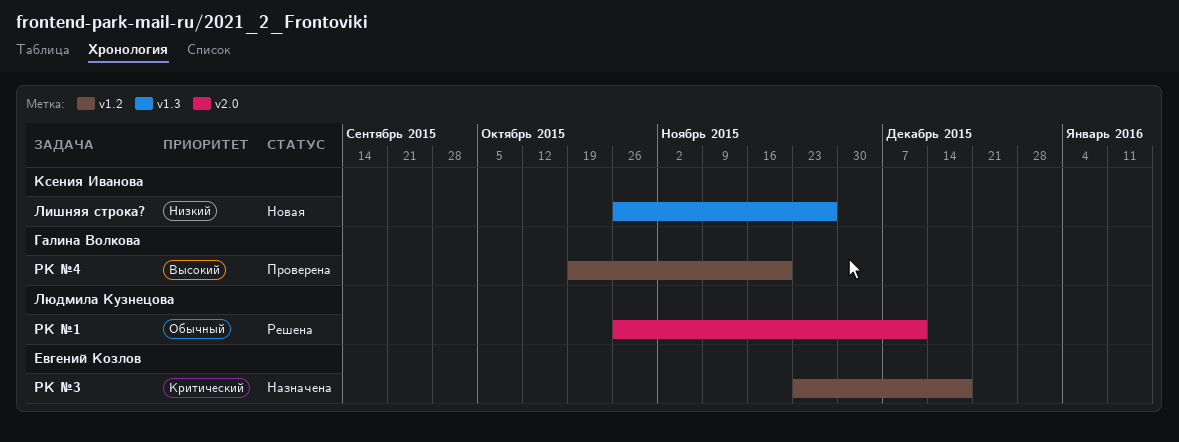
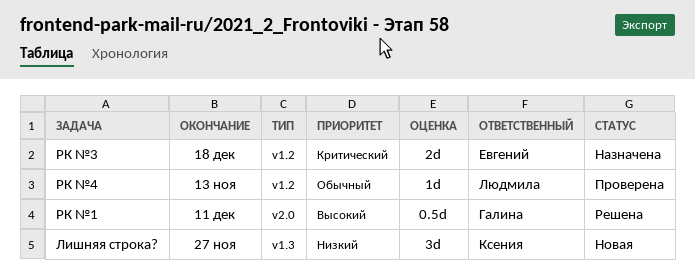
РК №1, owner: Людмила Кузнецова -> Галина Волкова
РК №1, priority: Обычный -> Высокий
РК №4, owner: Галина Волкова -> Людмила Кузнецова
РК №4, priority: Высокий -> Обычный
РК №4, due: Nov 20 -> Nov 13

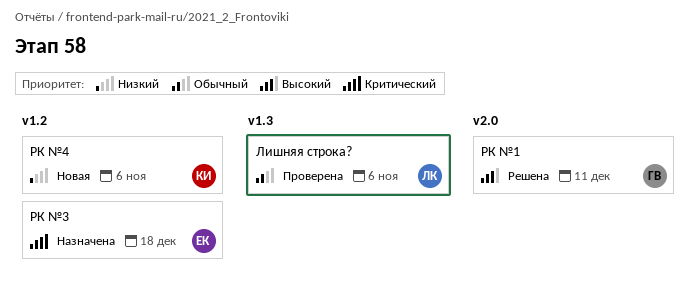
Лишняя строка?, status: Новая -> Проверена
Лишняя строка?, owner: Ксения -> Людмила
Лишняя строка?, priority: Низкий -> Обычный
Лишняя строка?, due: Nov 27 -> Nov 6
РК №4, status: Проверена -> Новая
РК №4, owner: Людмила -> Ксения
РК №4, priority: Обычный -> Низкий
РК №4, due: Nov 13 -> Nov 6

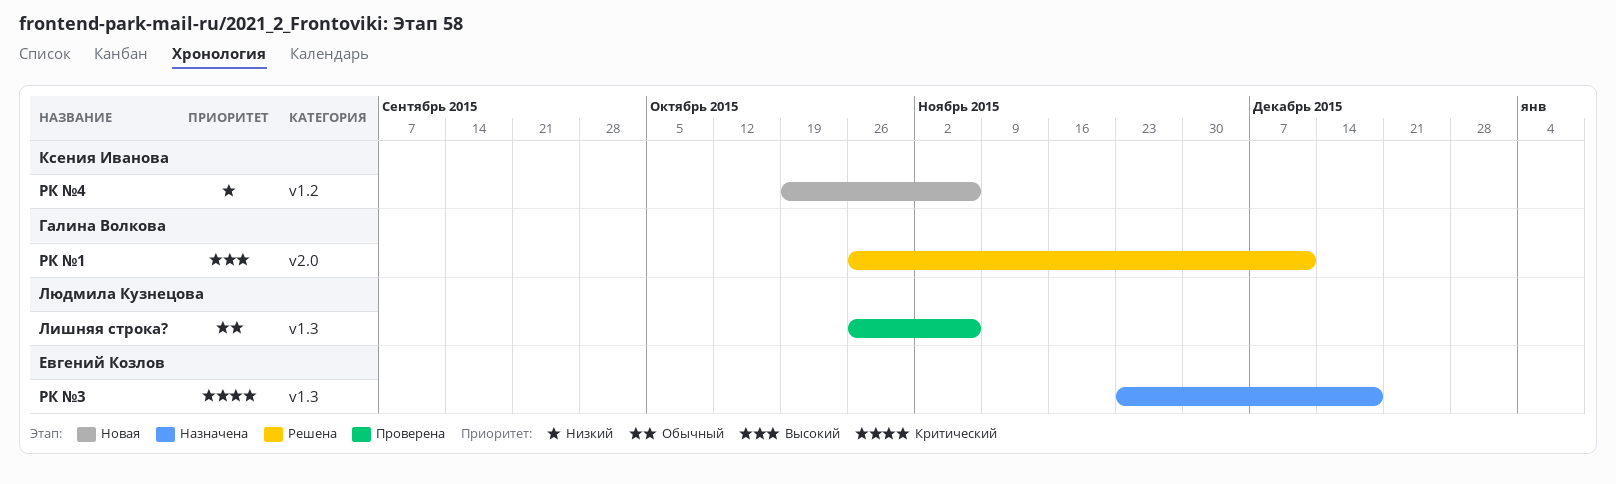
РК №3, label: v1.2 -> v1.3

